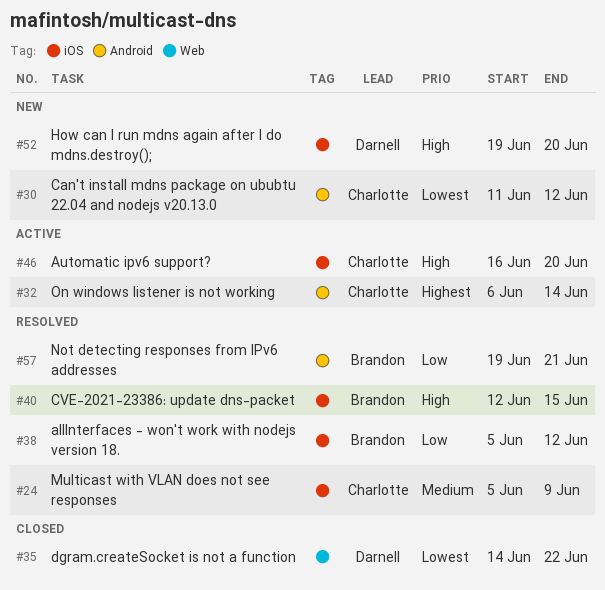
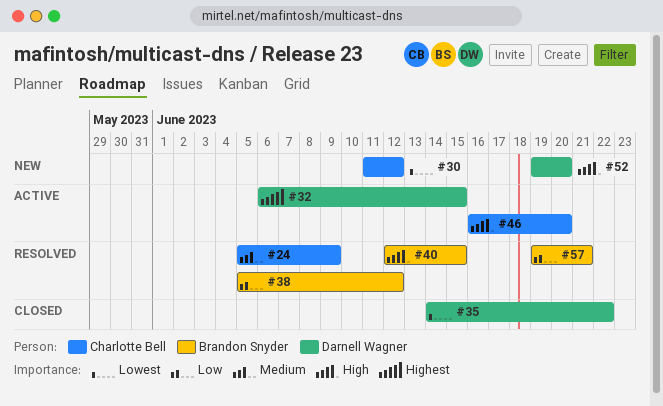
#32, owner: Charlotte Bell -> Darnell Wagner
#32, due: Jun 14 -> Jun 15

